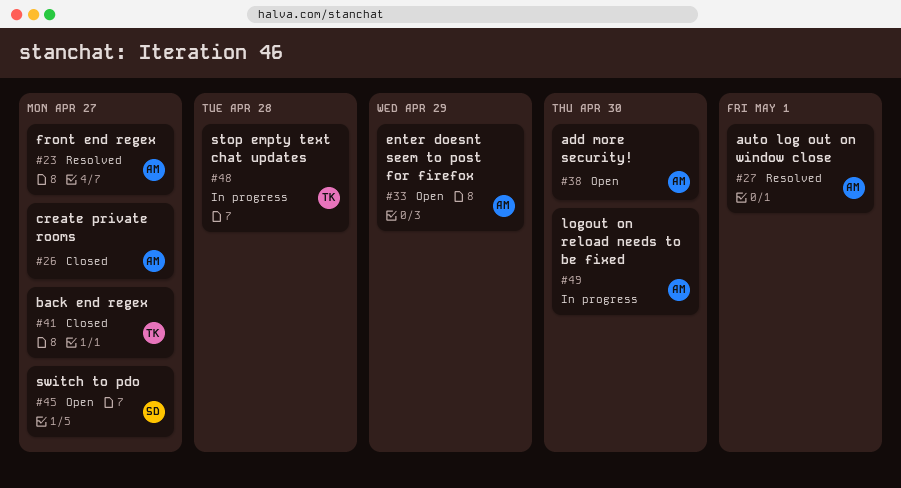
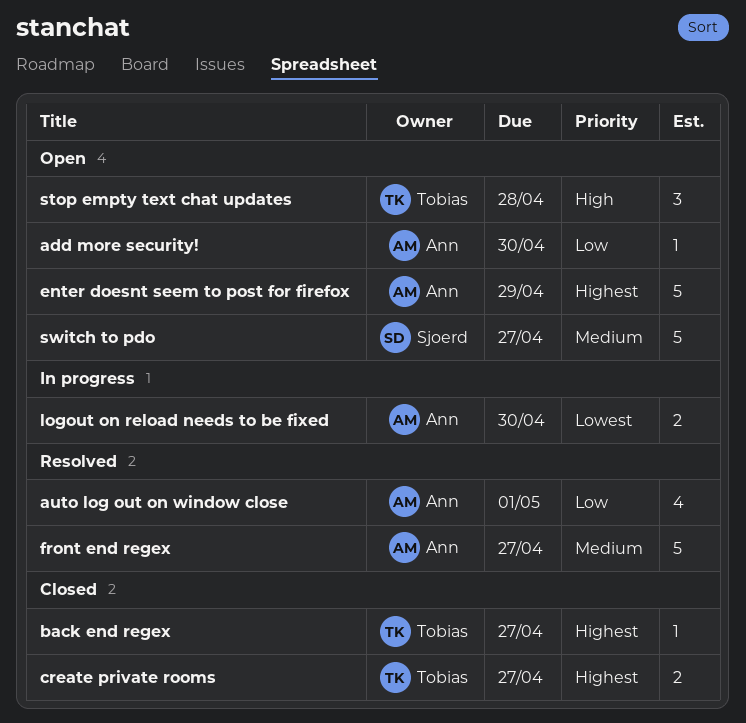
create private rooms, owner: Ann -> Tobias
stop empty text chat updates, status: In progress -> Open

